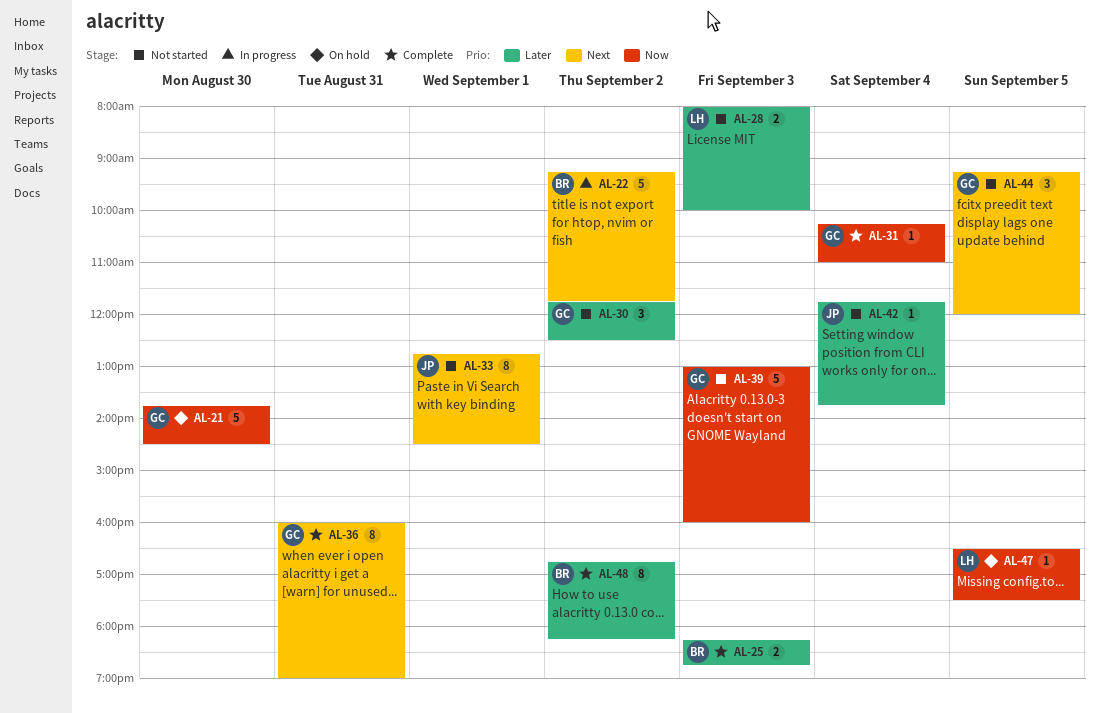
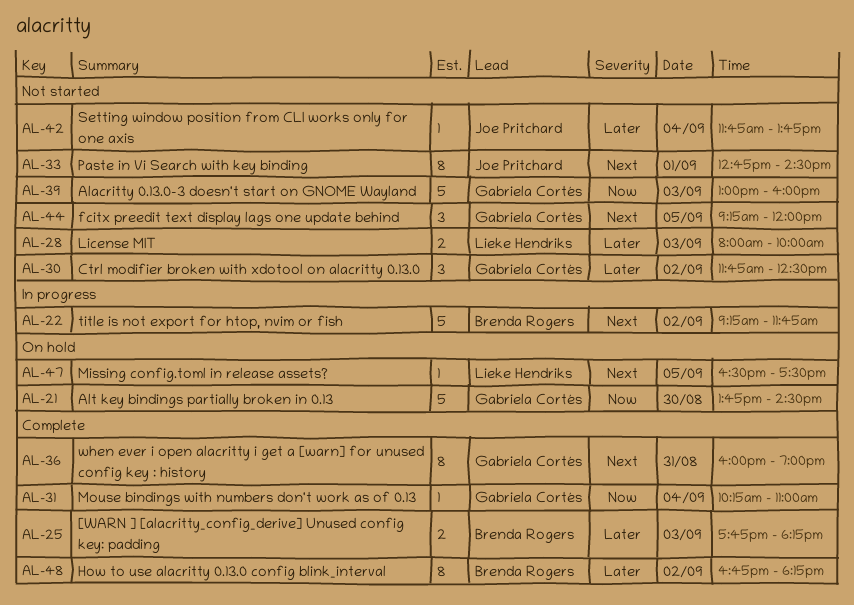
AL-25, begins: 18:15 -> 17:45
AL-25, ends: 18:45 -> 18:15
AL-47, priority: Now -> Next

